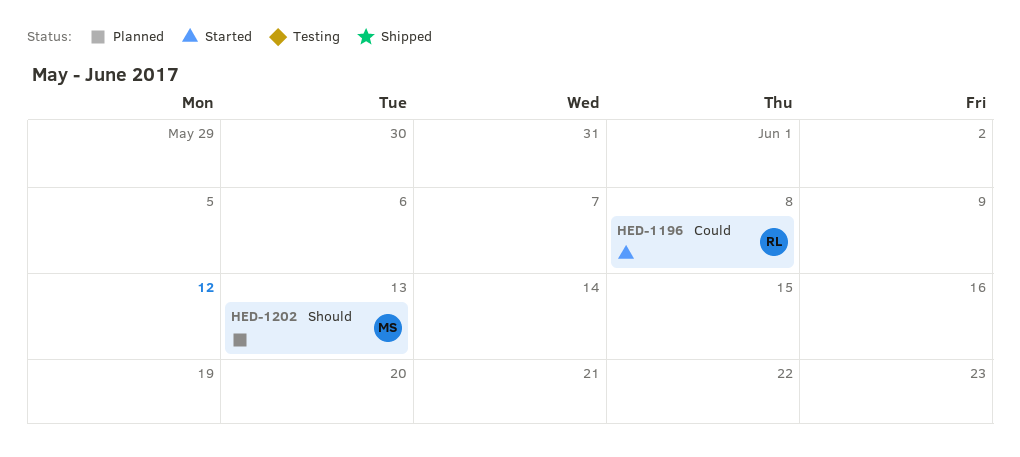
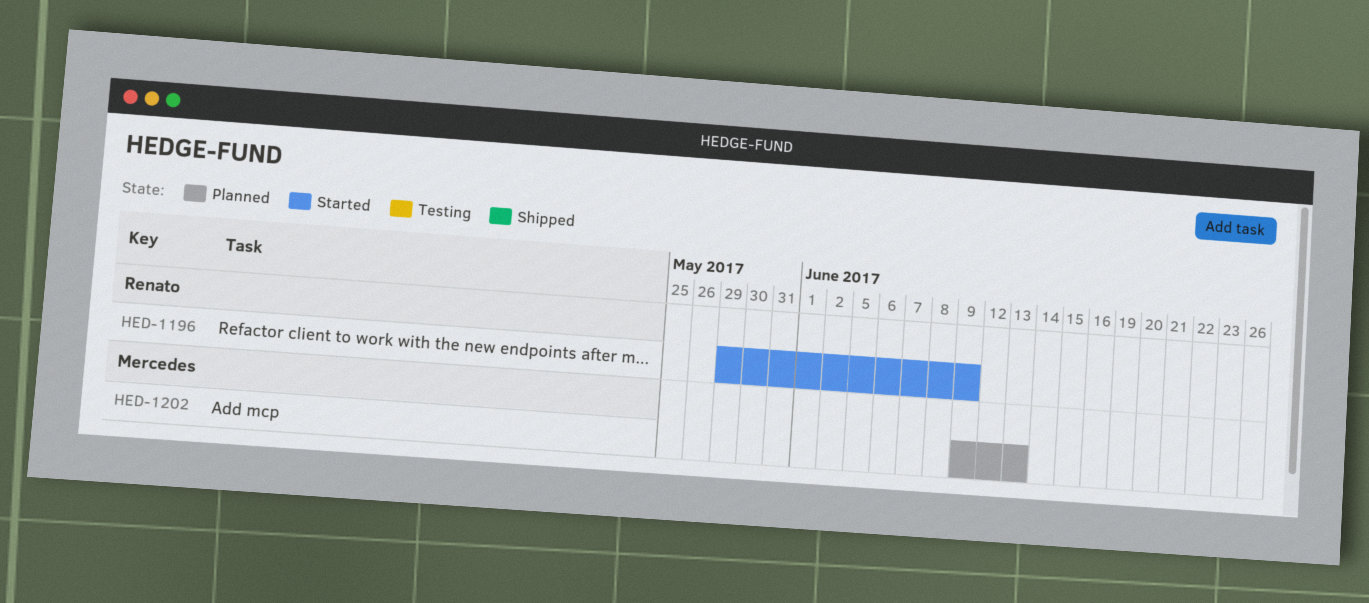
HED-1196, due: Jun 8 -> Jun 9

